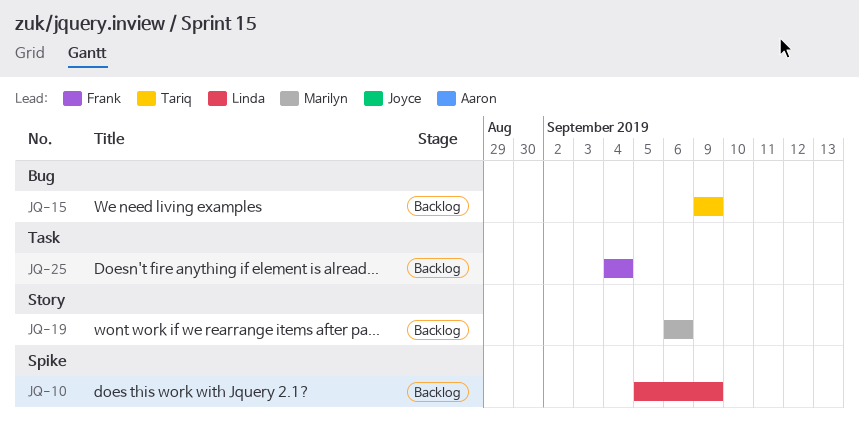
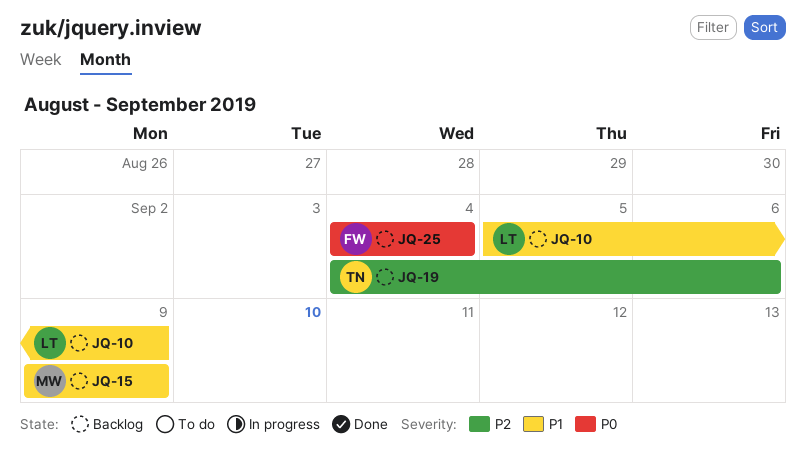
JQ-15, owner: Tariq -> Marilyn
JQ-19, owner: Marilyn -> Tariq
JQ-19, start: Sep 6 -> Sep 4

